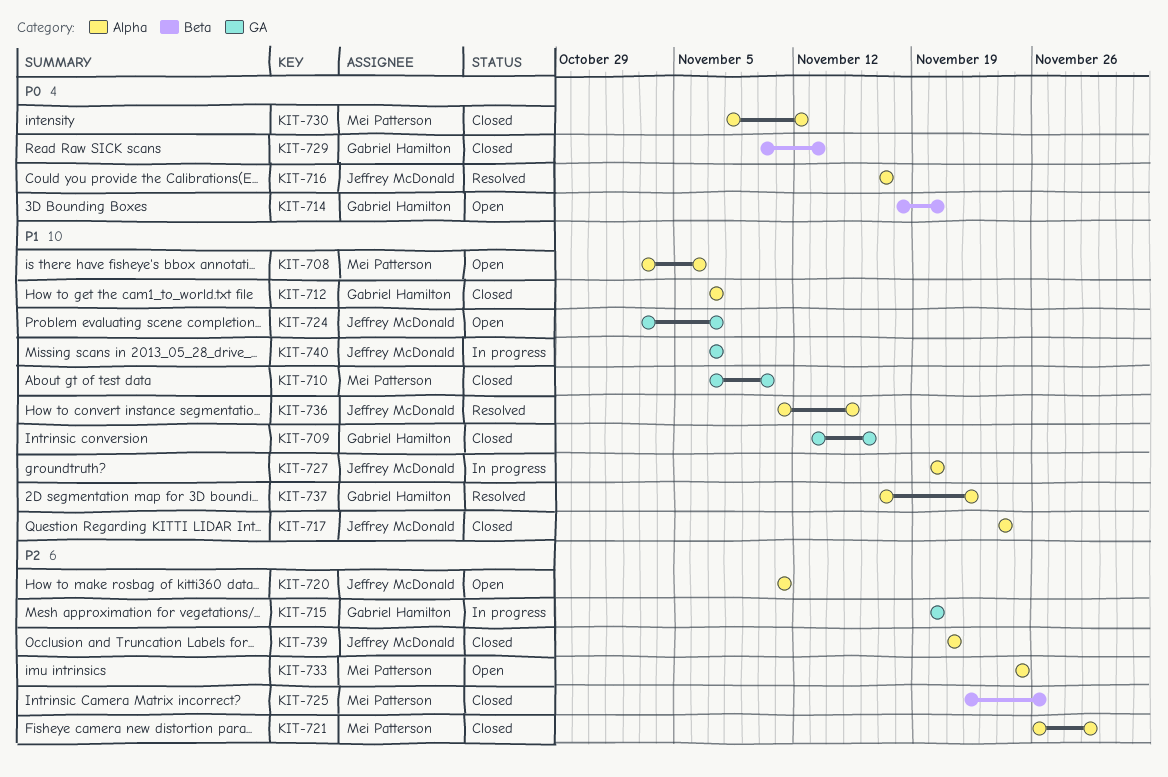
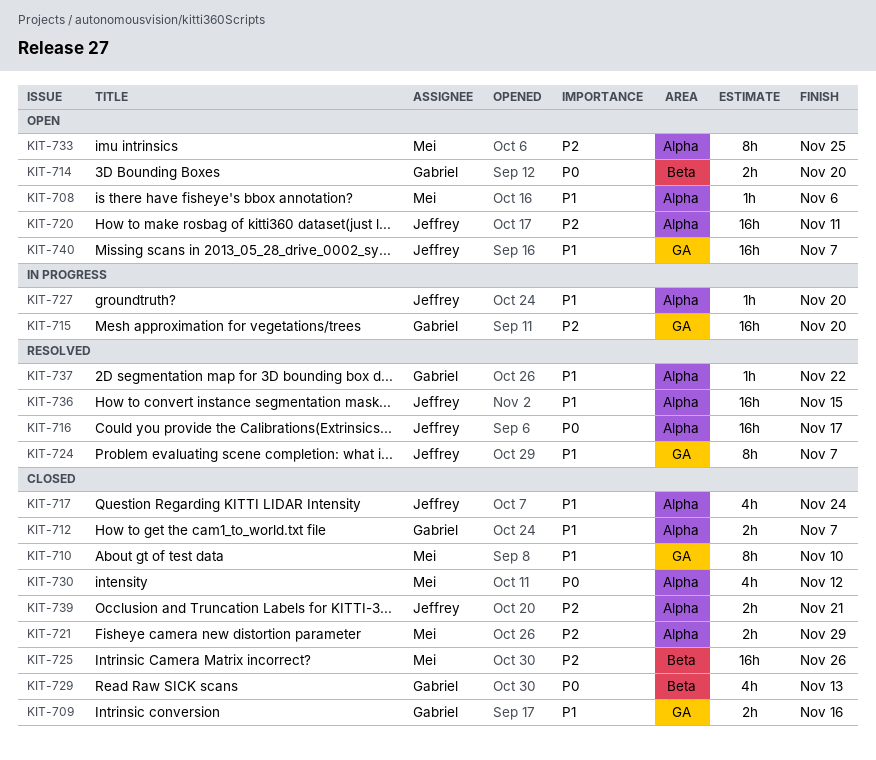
KIT-724, status: Open -> Resolved
KIT-740, status: In progress -> Open

